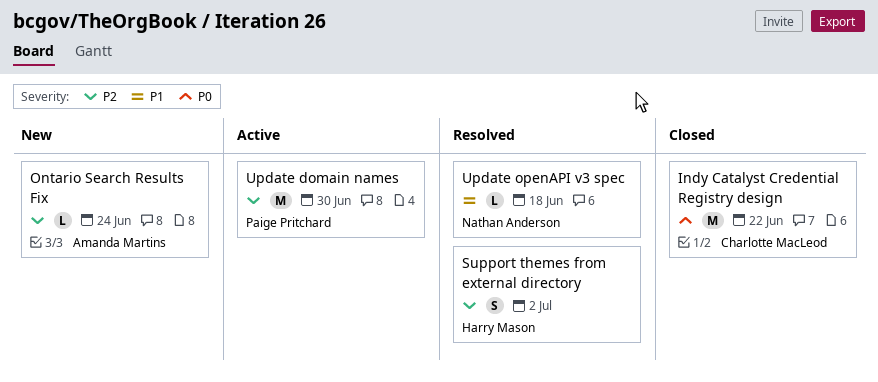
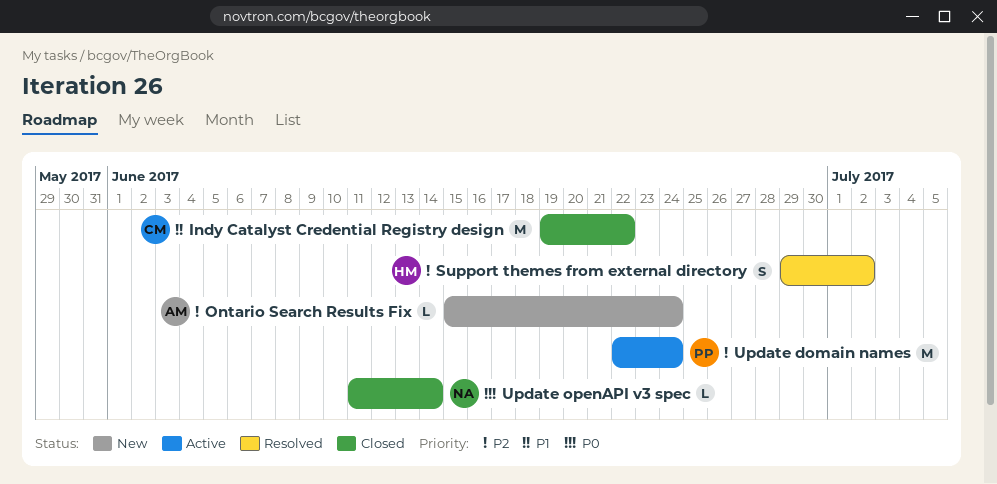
Indy Catalyst Credential Registry design, priority: P0 -> P1
Update domain names, due: Jun 30 -> Jun 24
Update openAPI v3 spec, status: Resolved -> Closed
Update openAPI v3 spec, priority: P1 -> P0
Update openAPI v3 spec, due: Jun 18 -> Jun 14

